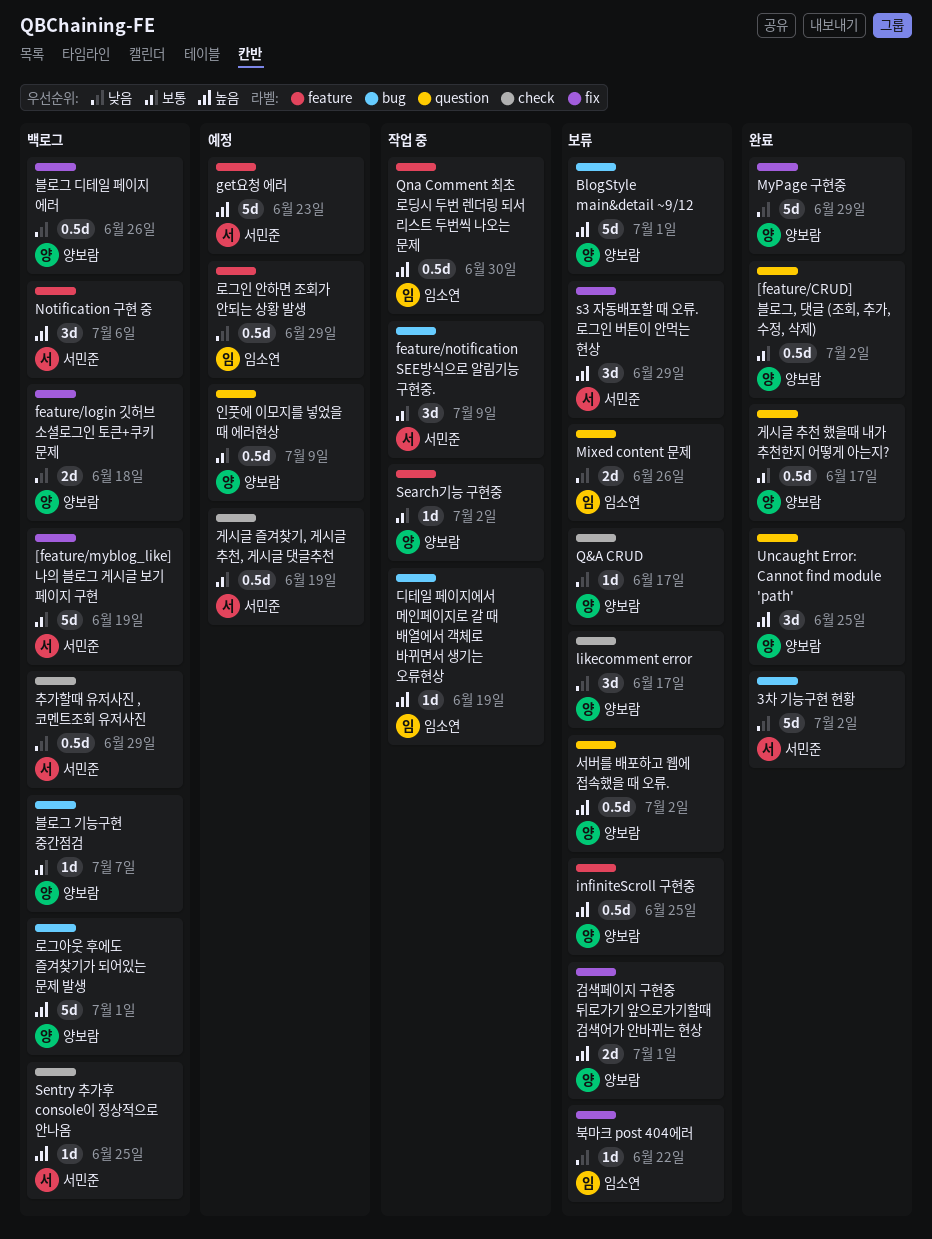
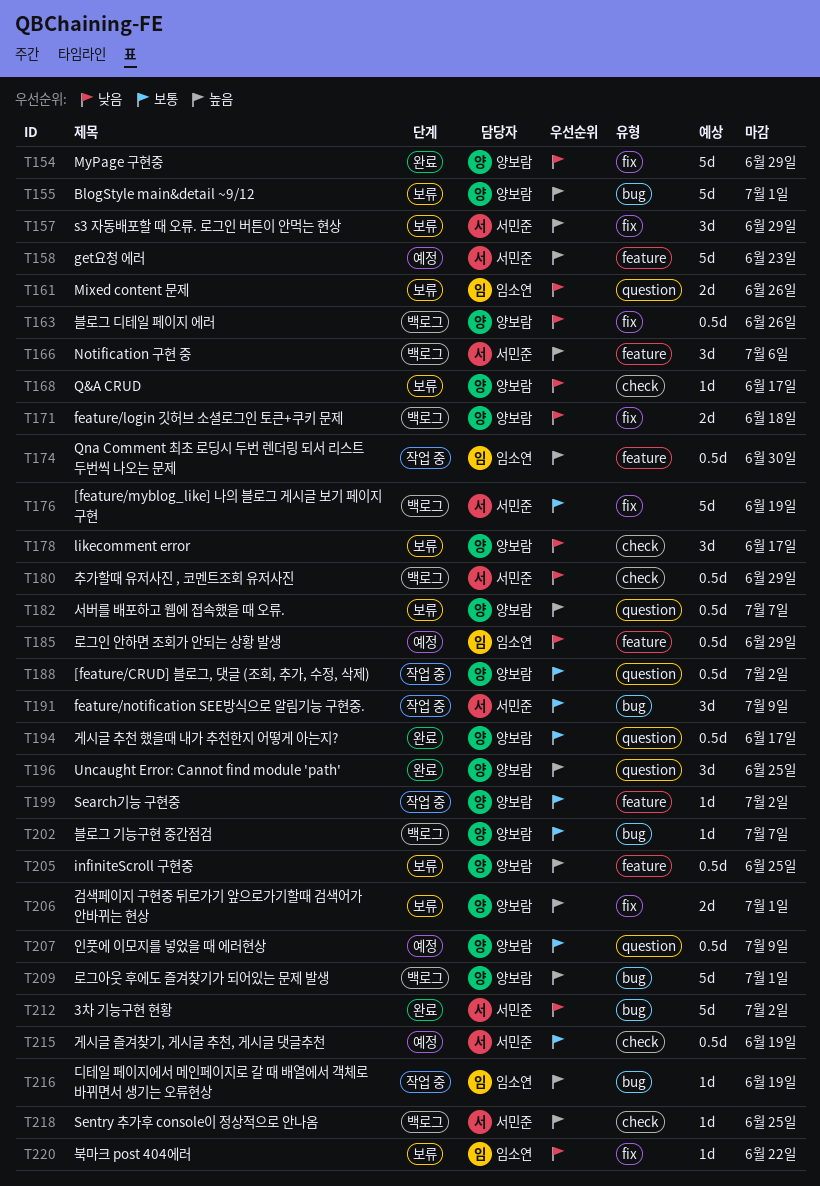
[feature/CRUD] 블로그, 댓글 (조회, 추가, 수정, 삭제), status: 완료 -> 작업 중
서버를 배포하고 웹에 접속했을 때 오류., due: Jul 2 -> Jul 7

